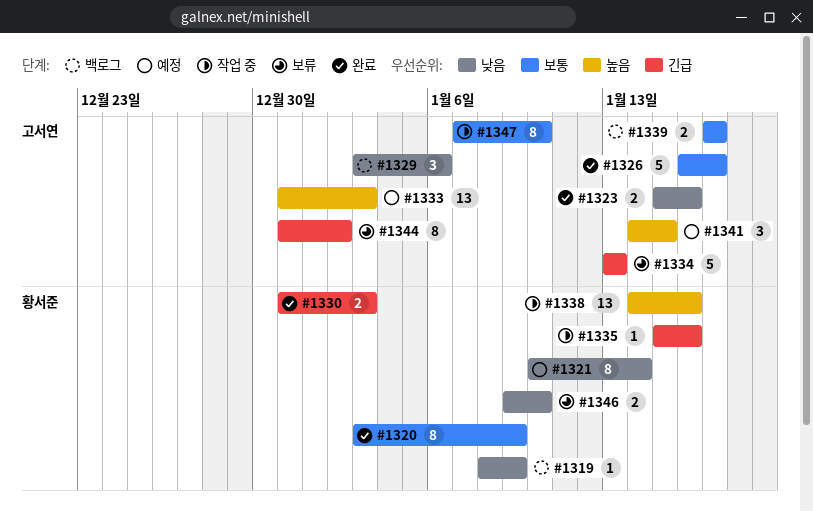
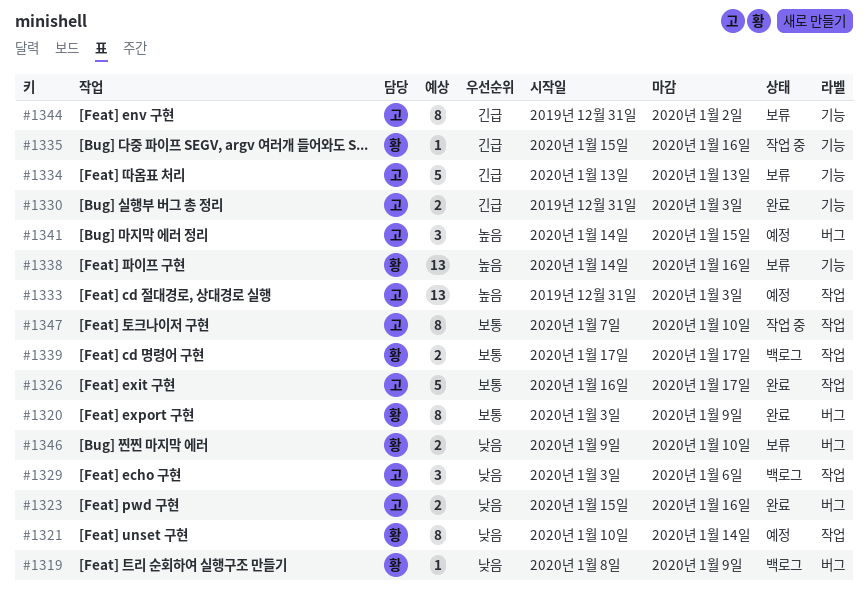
#1330, owner: 황서준 -> 고서연
#1338, status: 작업 중 -> 보류
#1339, owner: 고서연 -> 황서준

